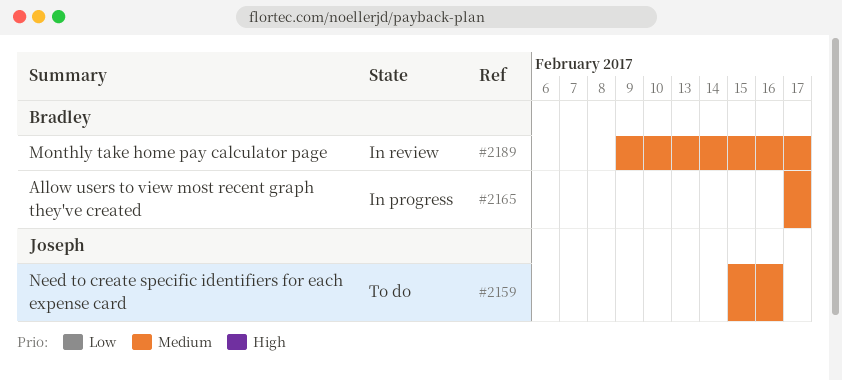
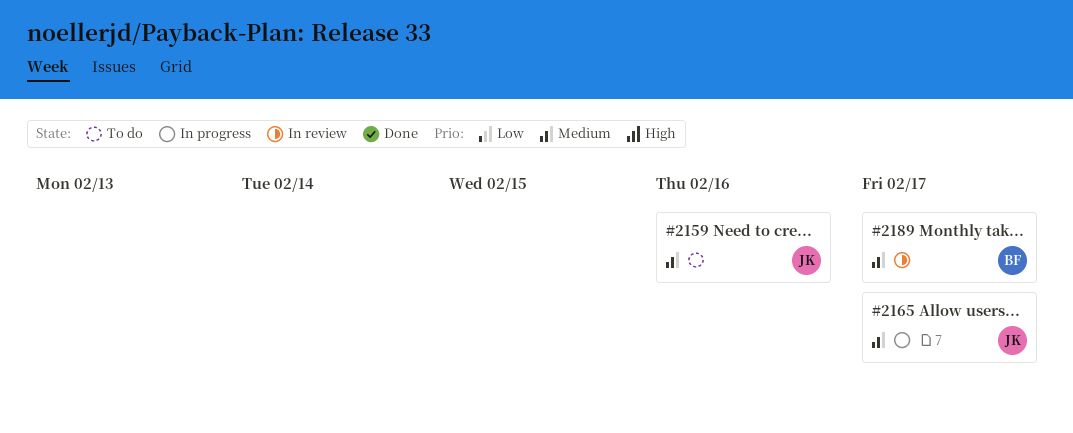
#2165, owner: Bradley -> Joseph

